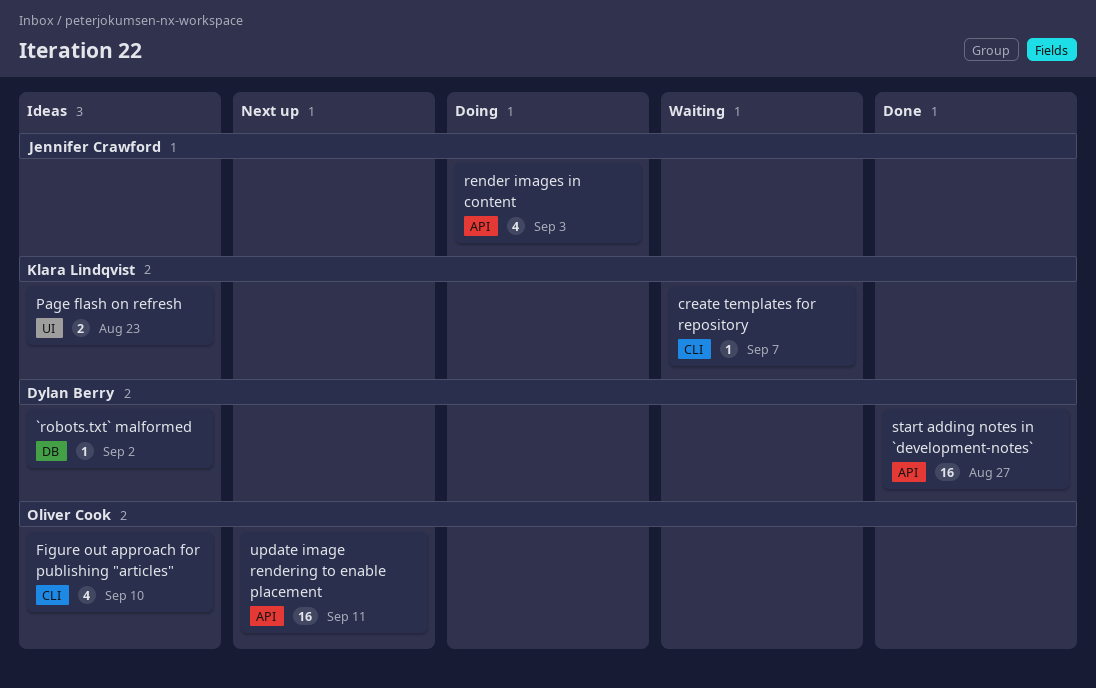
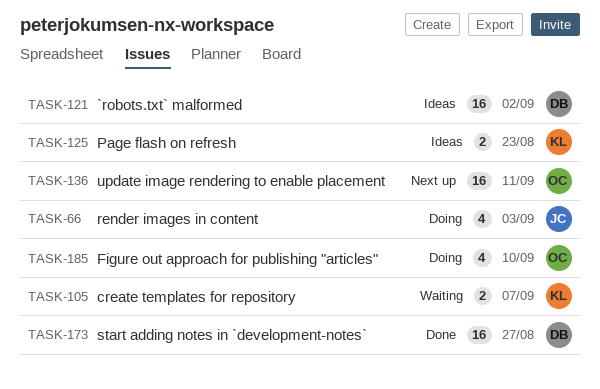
`robots.txt` malformed, estimate: 1 -> 16
create templates for repository, estimate: 1 -> 2
Figure out approach for publishing "articles", status: Ideas -> Doing

